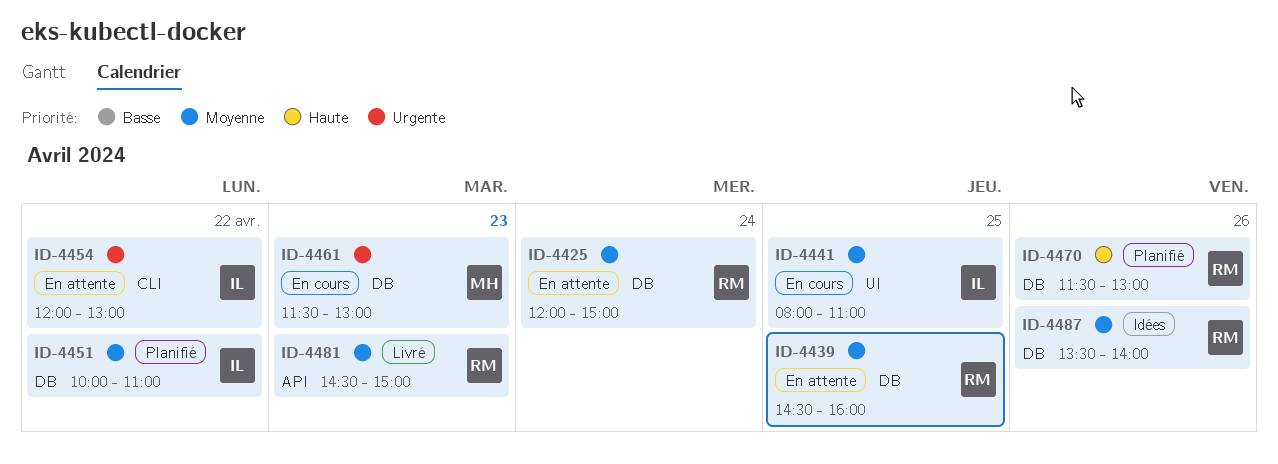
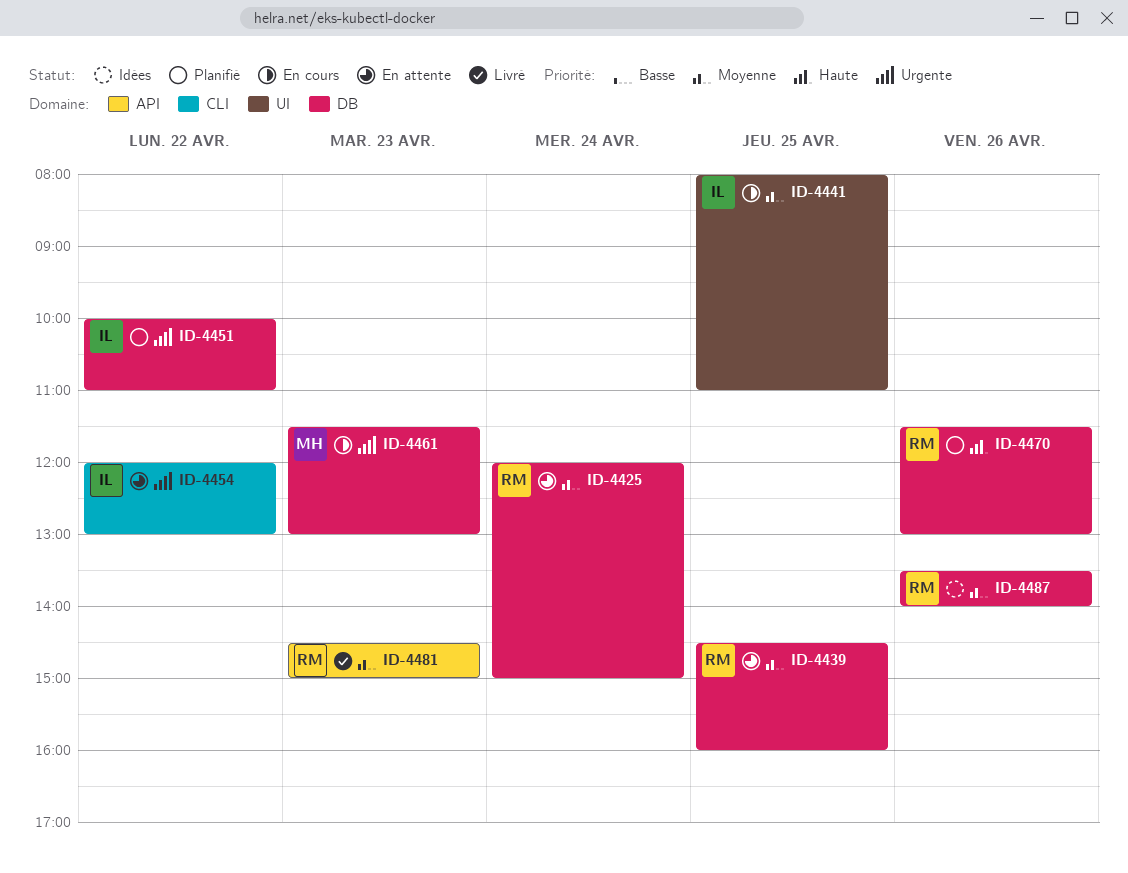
ID-4451, priority: Moyenne -> Urgente

